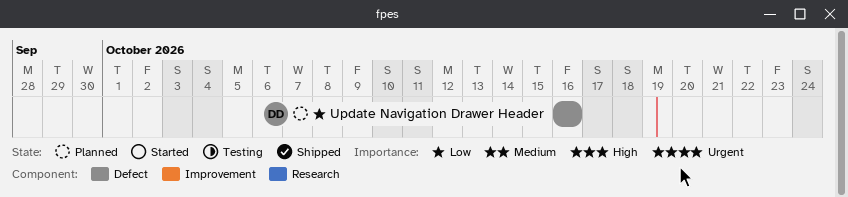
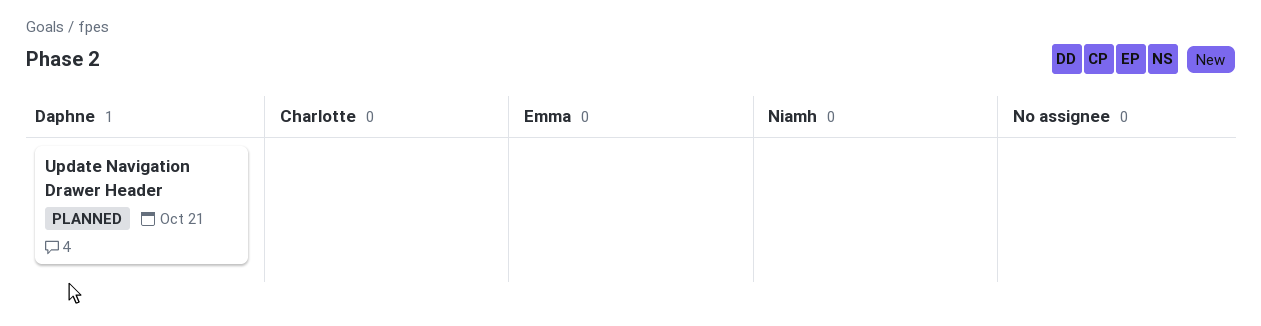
Update Navigation Drawer Header, due: Oct 16 -> Oct 21

